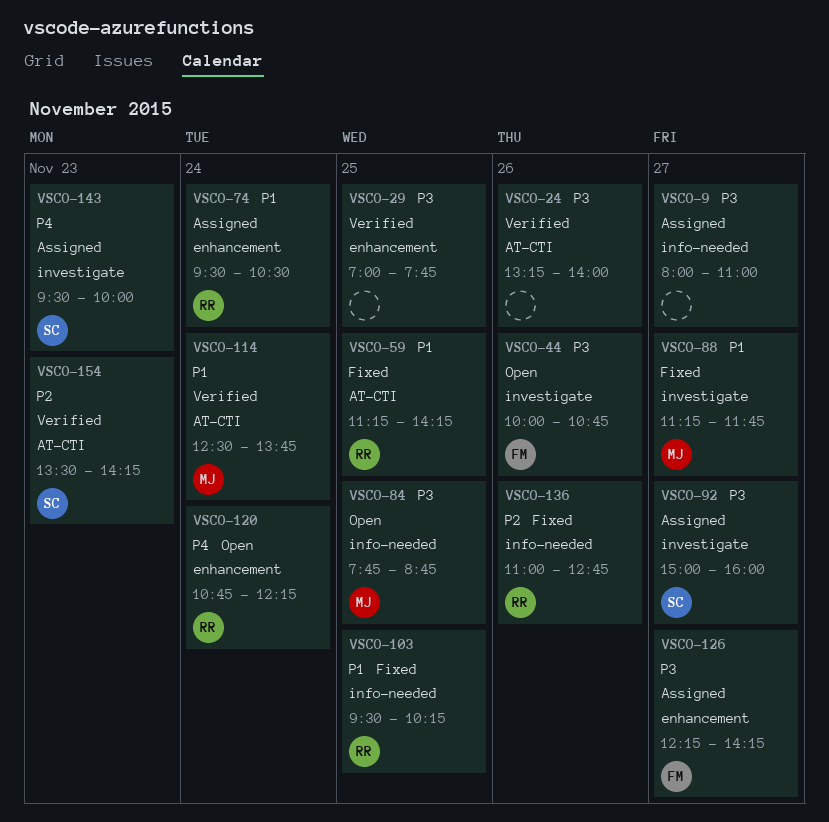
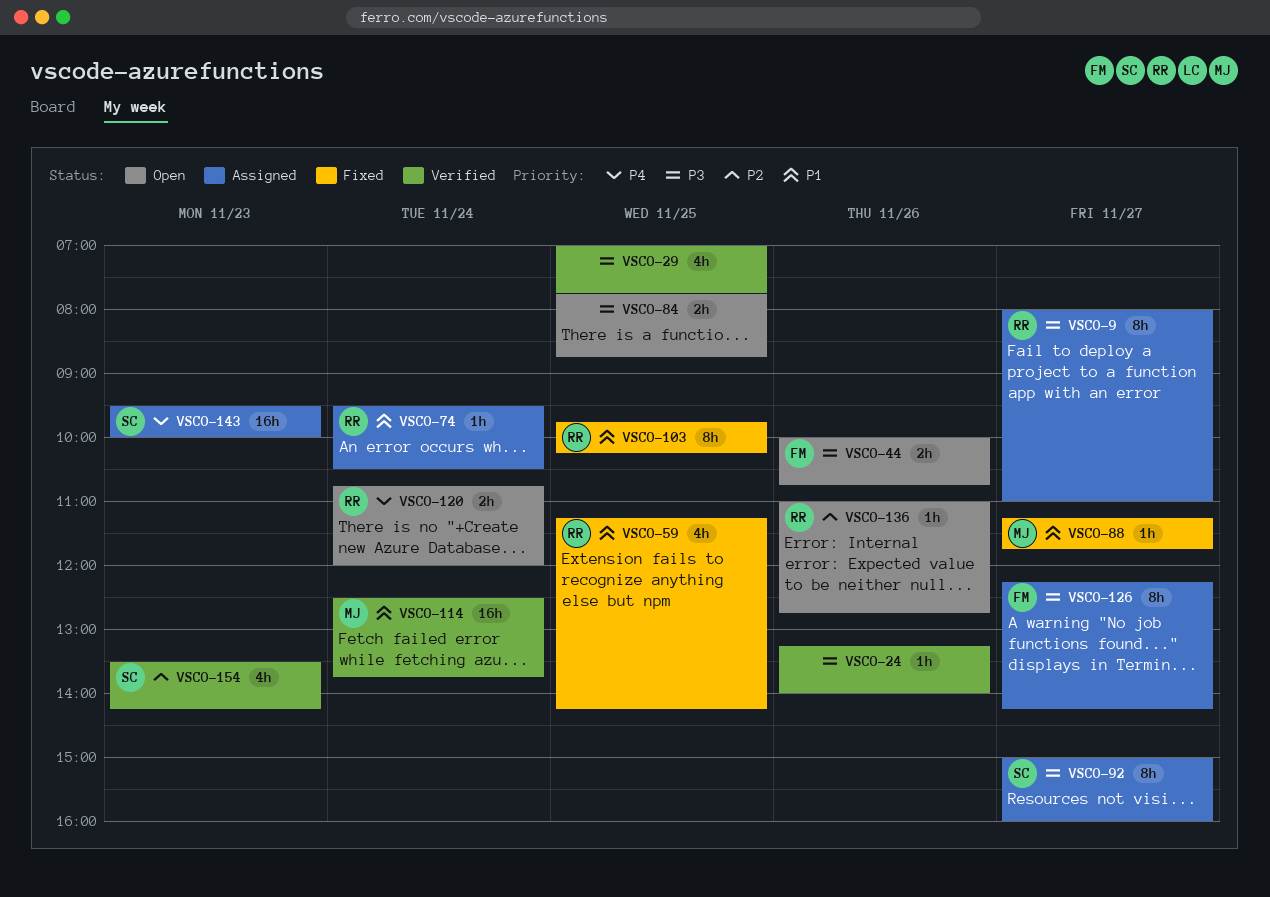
VSCO-9, owner: none -> RR
VSCO-84, owner: MJ -> none
VSCO-103, begins: 09:30 -> 09:45
VSCO-120, ends: 12:15 -> 12:00
VSCO-136, status: Fixed -> Open

